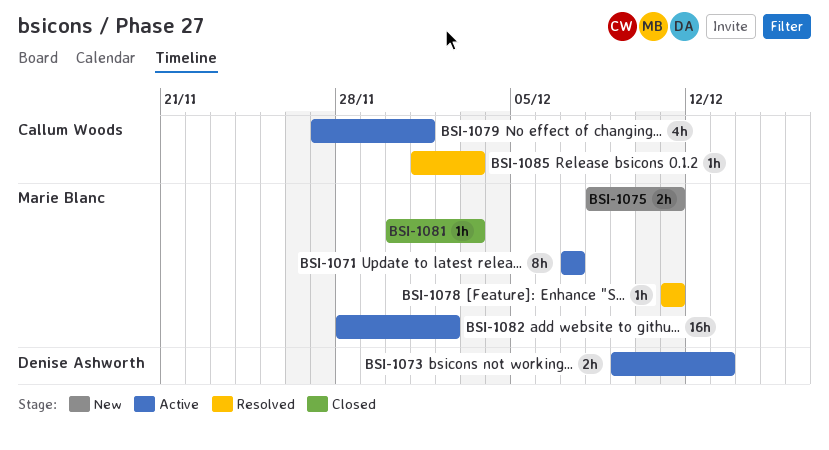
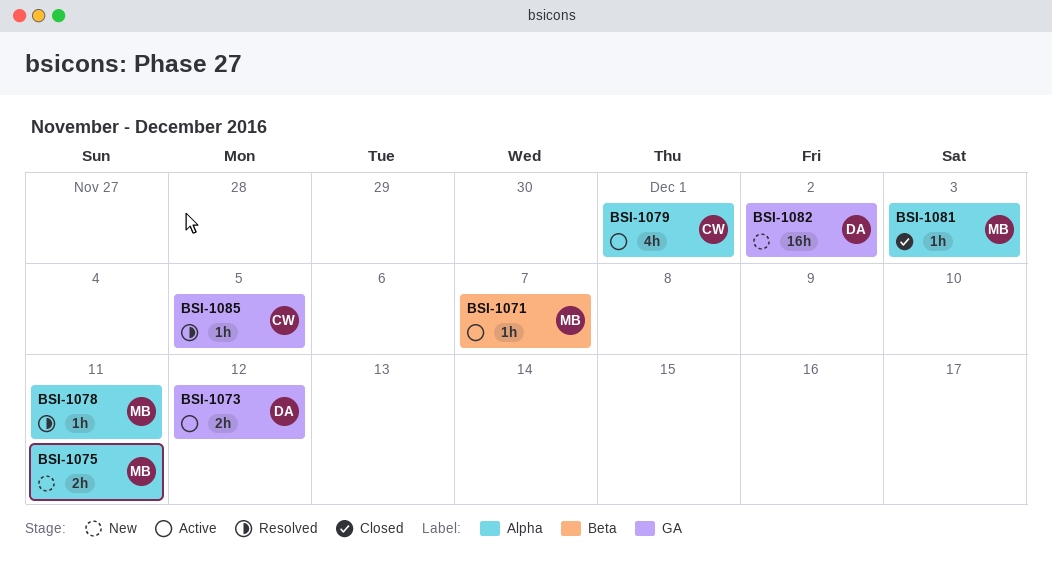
BSI-1071, estimate: 8h -> 1h
BSI-1073, due: Dec 13 -> Dec 12
BSI-1082, status: Active -> New
BSI-1082, owner: Marie Blanc -> Denise Ashworth
BSI-1085, due: Dec 3 -> Dec 5

